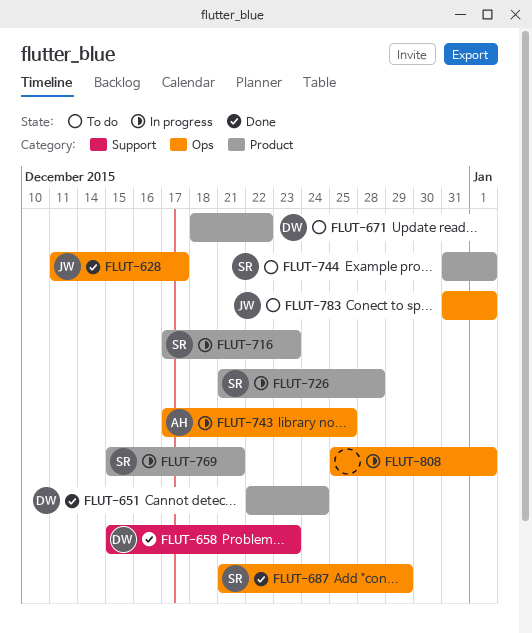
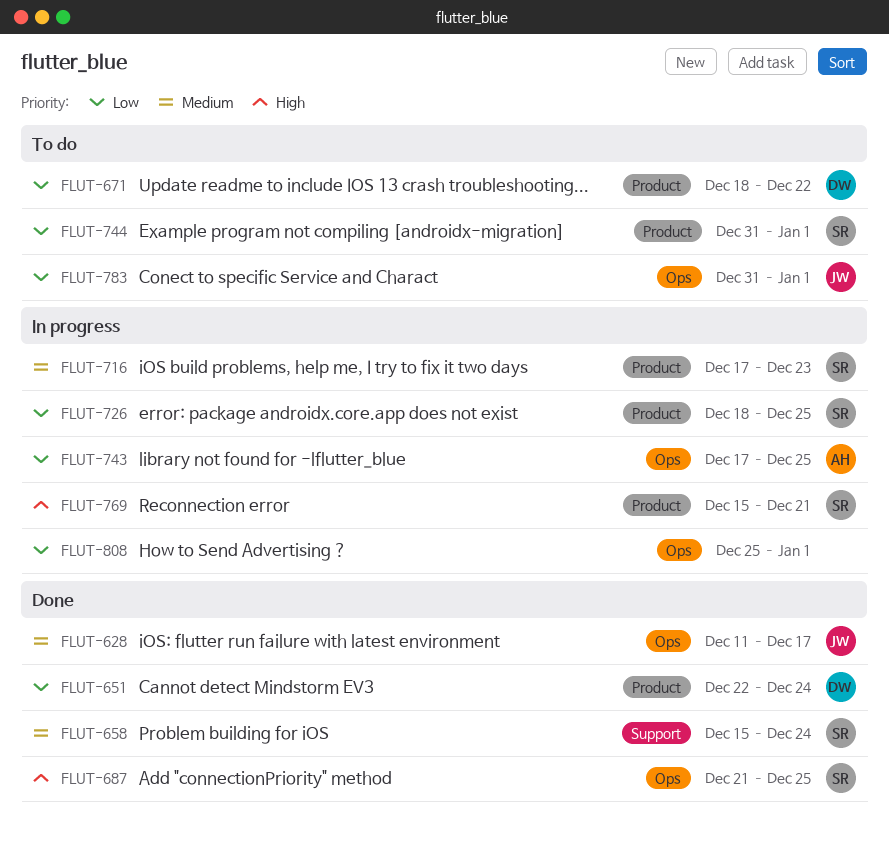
FLUT-658, owner: DW -> SR
FLUT-658, due: Dec 23 -> Dec 24
FLUT-687, due: Dec 29 -> Dec 25
FLUT-726, start: Dec 21 -> Dec 18
FLUT-726, due: Dec 28 -> Dec 25

